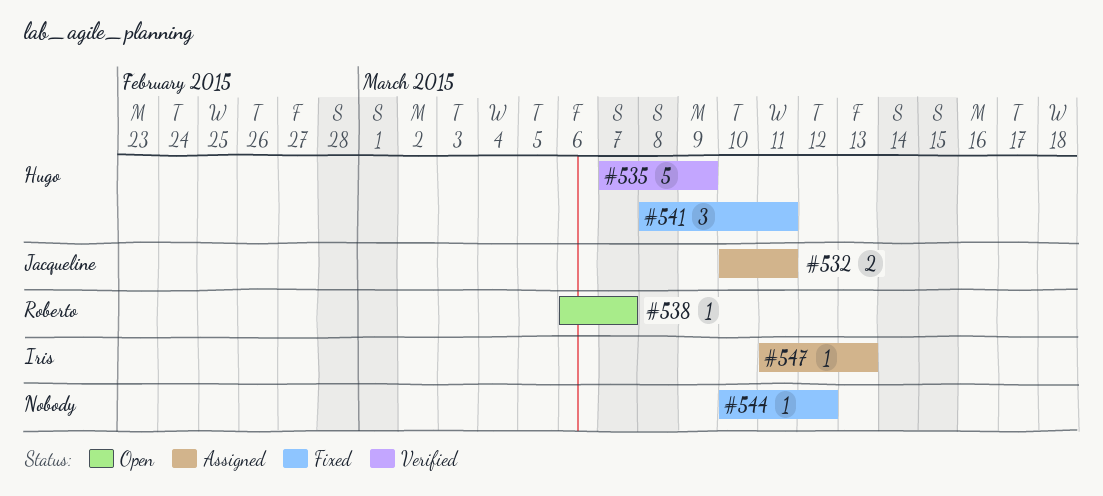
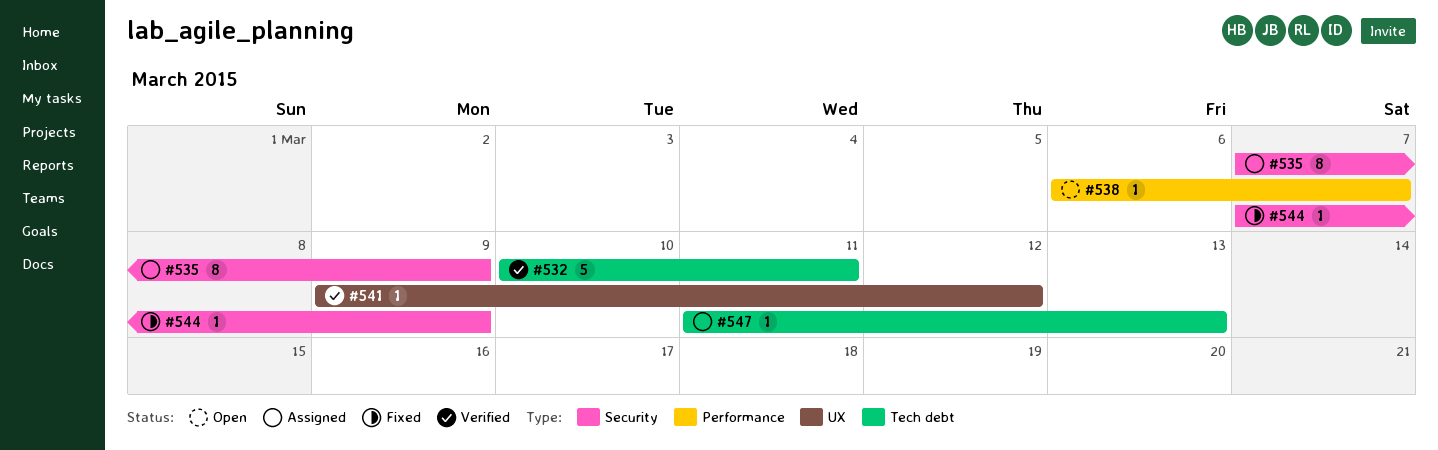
#532, status: Assigned -> Verified
#532, estimate: 2 -> 5
#535, status: Verified -> Assigned
#535, estimate: 5 -> 8
#541, status: Fixed -> Verified
#541, estimate: 3 -> 1
#541, start: Mar 8 -> Mar 9
#541, due: Mar 11 -> Mar 12
#544, start: Mar 10 -> Mar 7
#544, due: Mar 12 -> Mar 9

